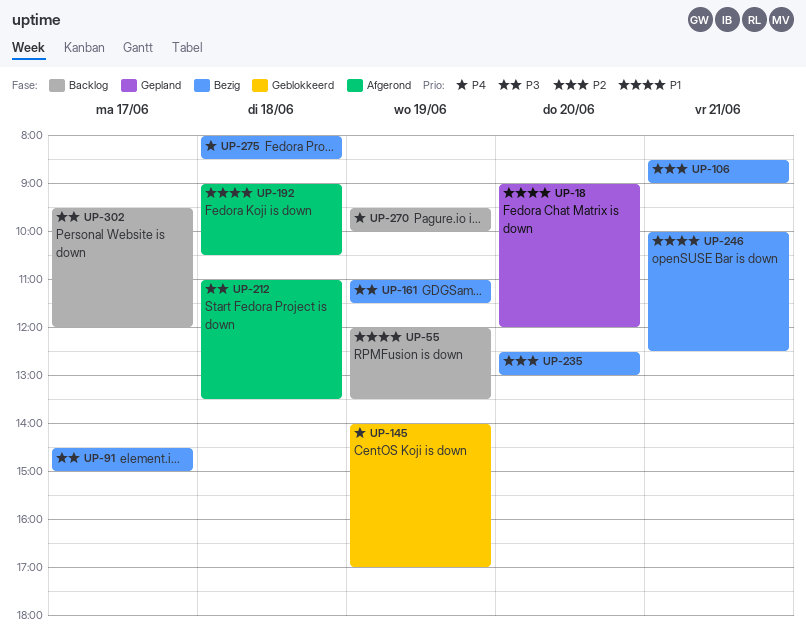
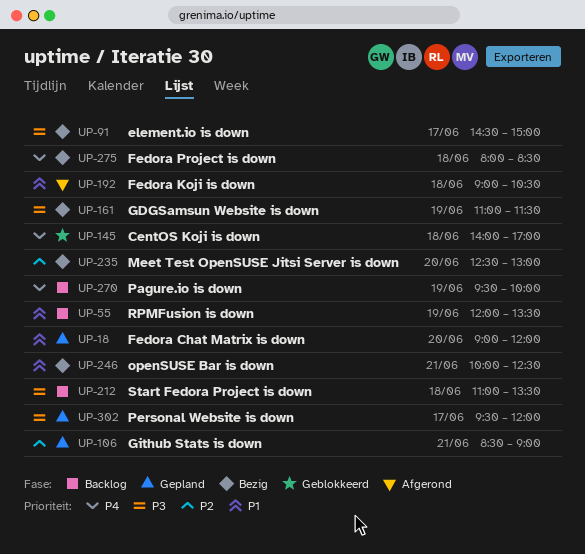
UP-106, status: Bezig -> Gepland
UP-145, day: Jun 19 -> Jun 18
UP-212, status: Afgerond -> Backlog
UP-302, status: Backlog -> Gepland

